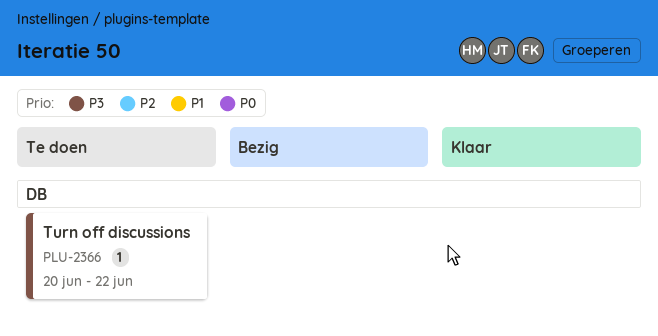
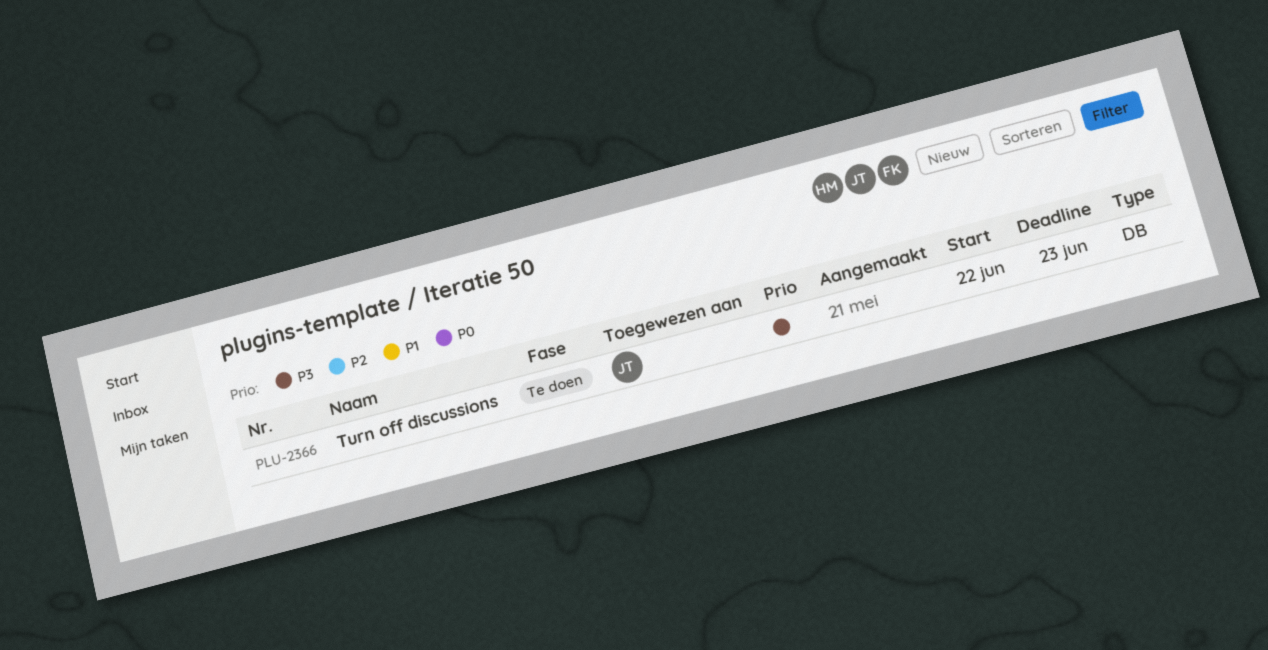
PLU-2366, start: Jun 20 -> Jun 22
PLU-2366, due: Jun 22 -> Jun 23

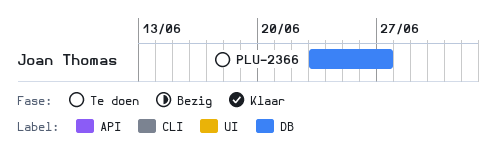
PLU-2366, start: Jun 22 -> Jun 23
PLU-2366, due: Jun 23 -> Jun 27

